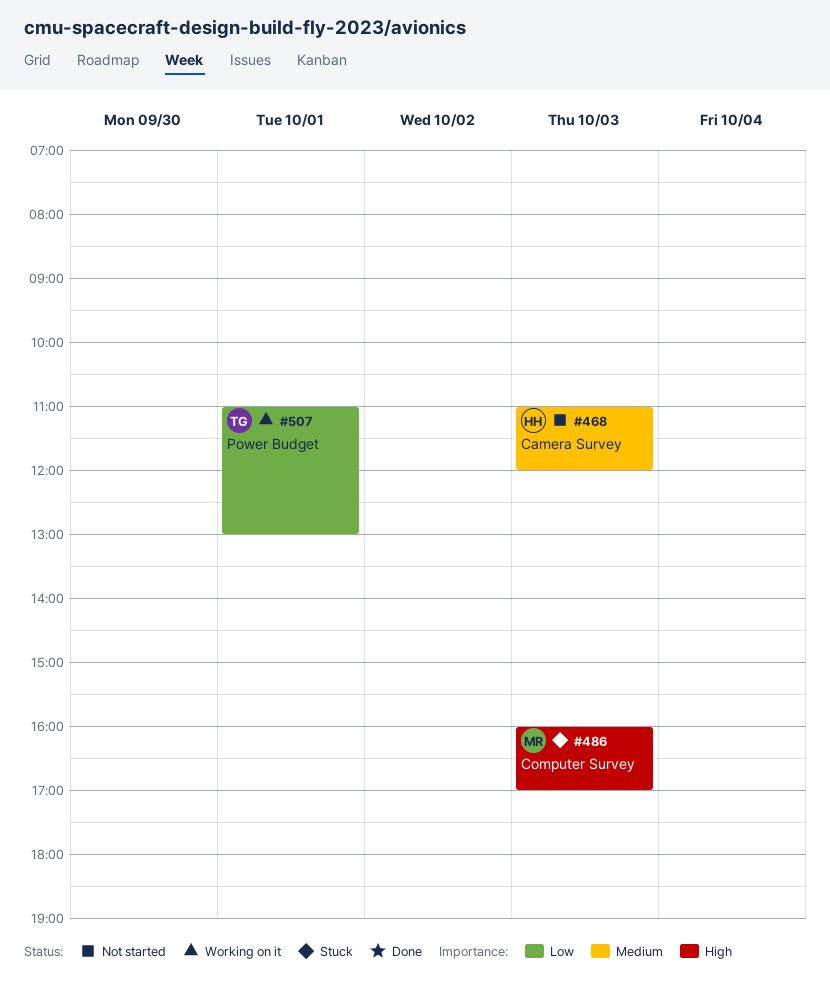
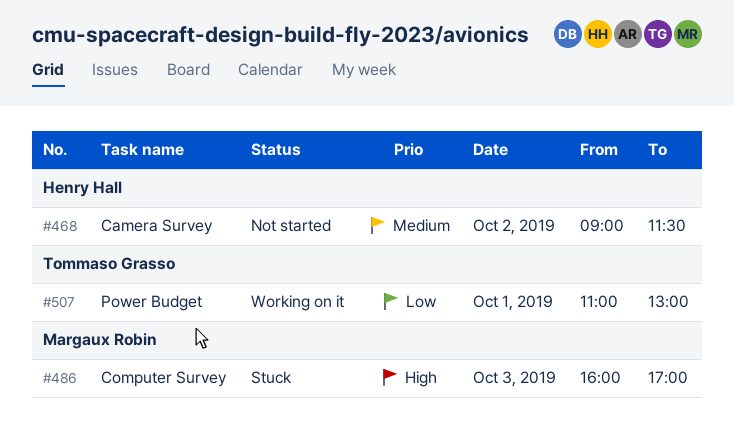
#468, day: Oct 3 -> Oct 2
#468, begins: 11:00 -> 09:00
#468, ends: 12:00 -> 11:30

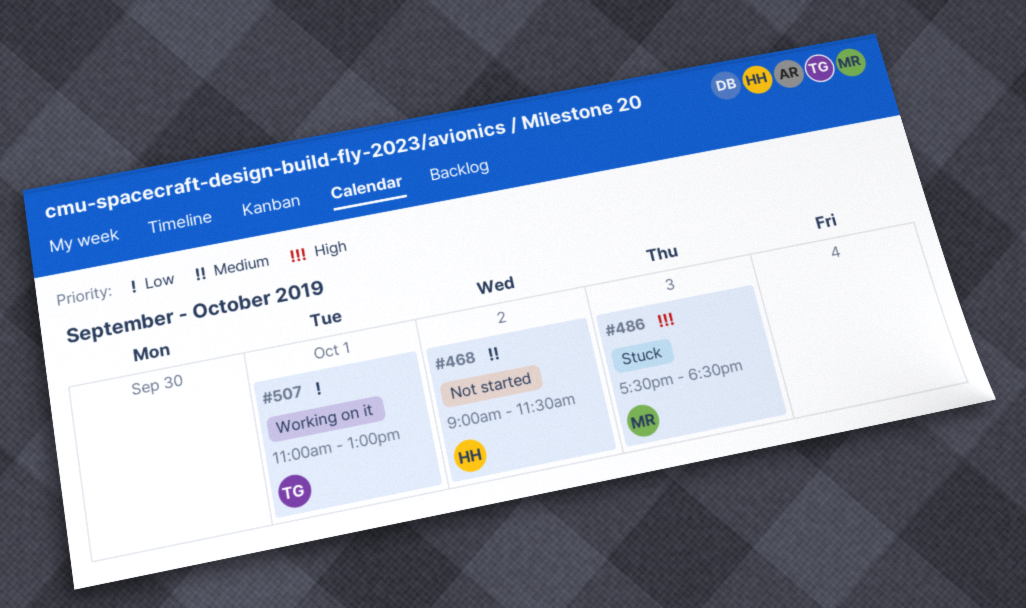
#486, begins: 16:00 -> 17:30
#486, ends: 17:00 -> 18:30

